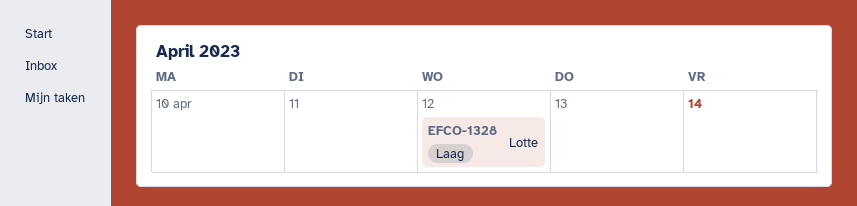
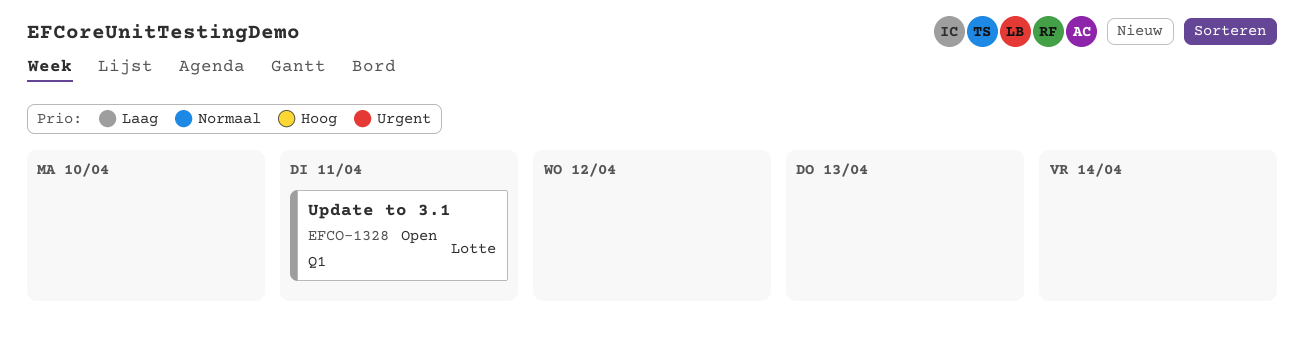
EFCO-1328, due: Apr 12 -> Apr 11

